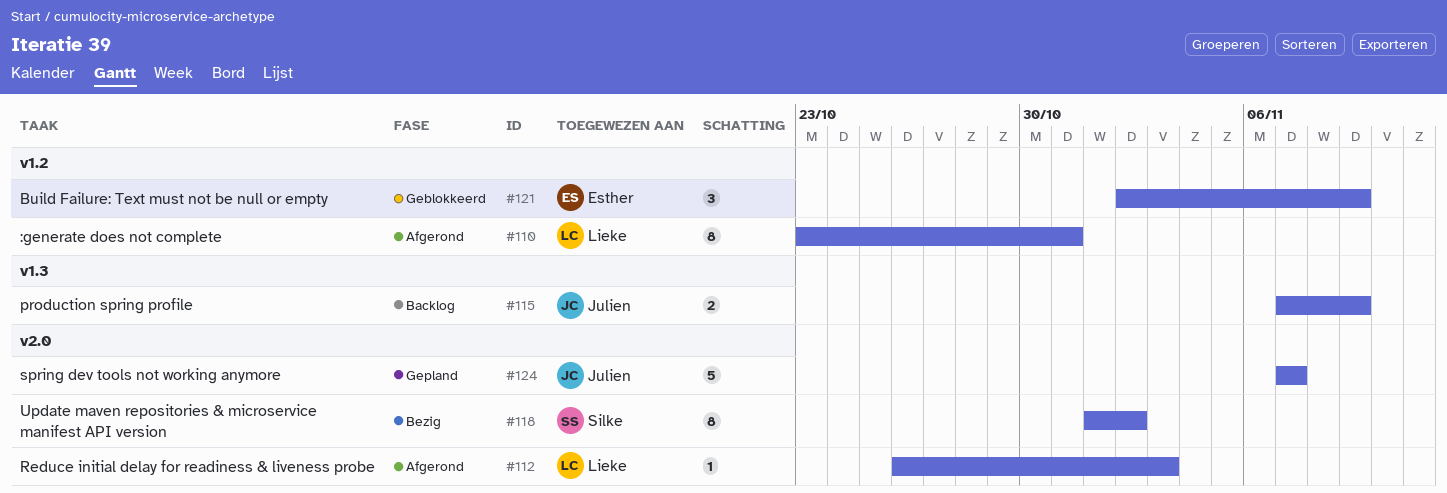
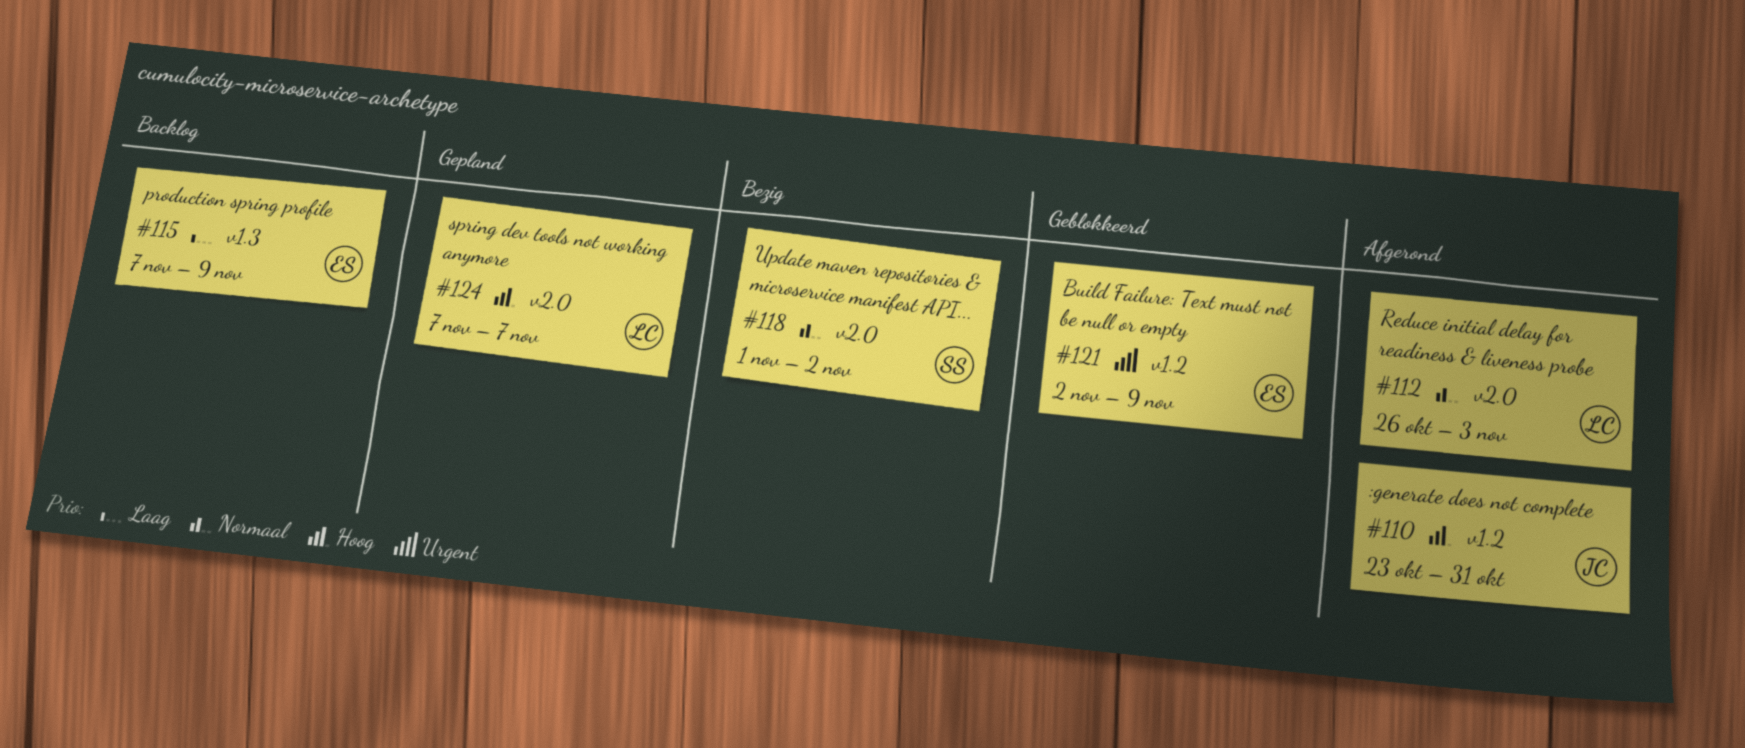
#110, owner: Lieke -> Julien
#115, owner: Julien -> Esther
#124, owner: Julien -> Lieke

